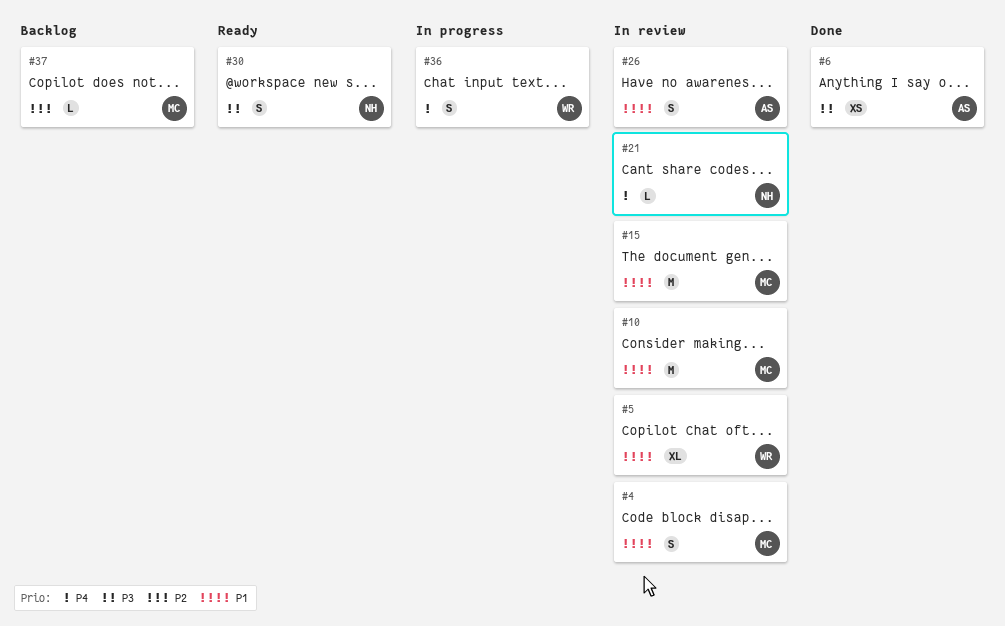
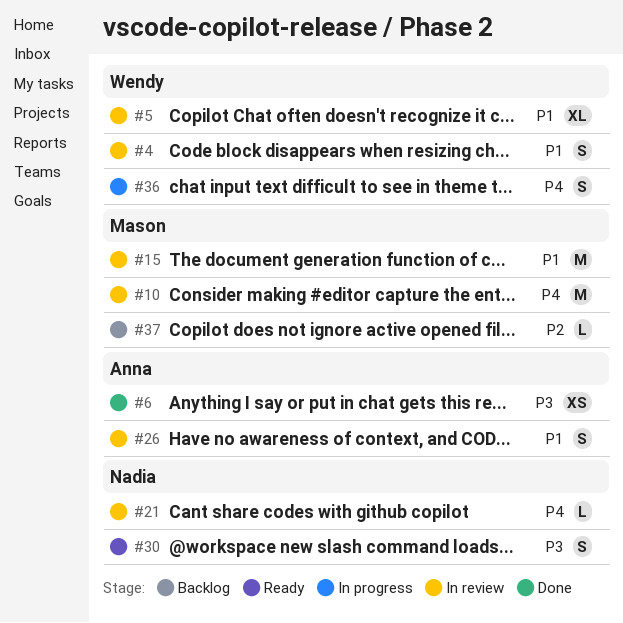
#4, owner: Mason -> Wendy
#10, priority: P1 -> P4

